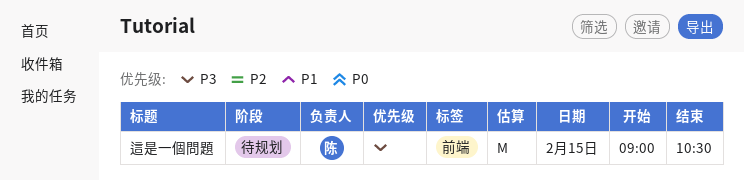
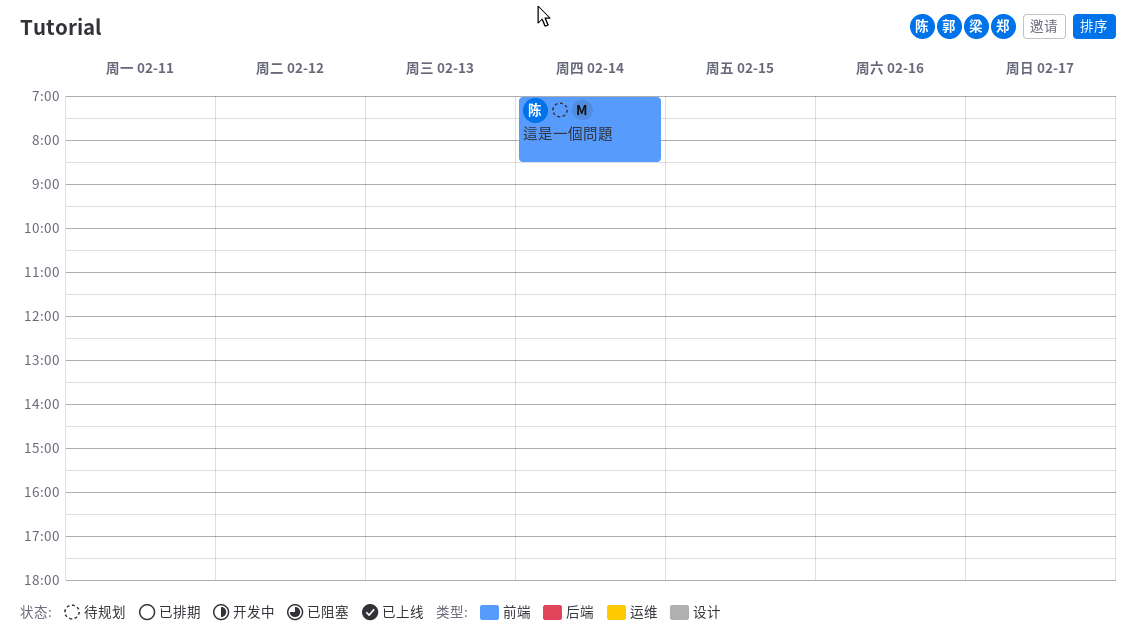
這是一個問題, day: Feb 15 -> Feb 14
這是一個問題, begins: 09:00 -> 07:00
這是一個問題, ends: 10:30 -> 08:30

